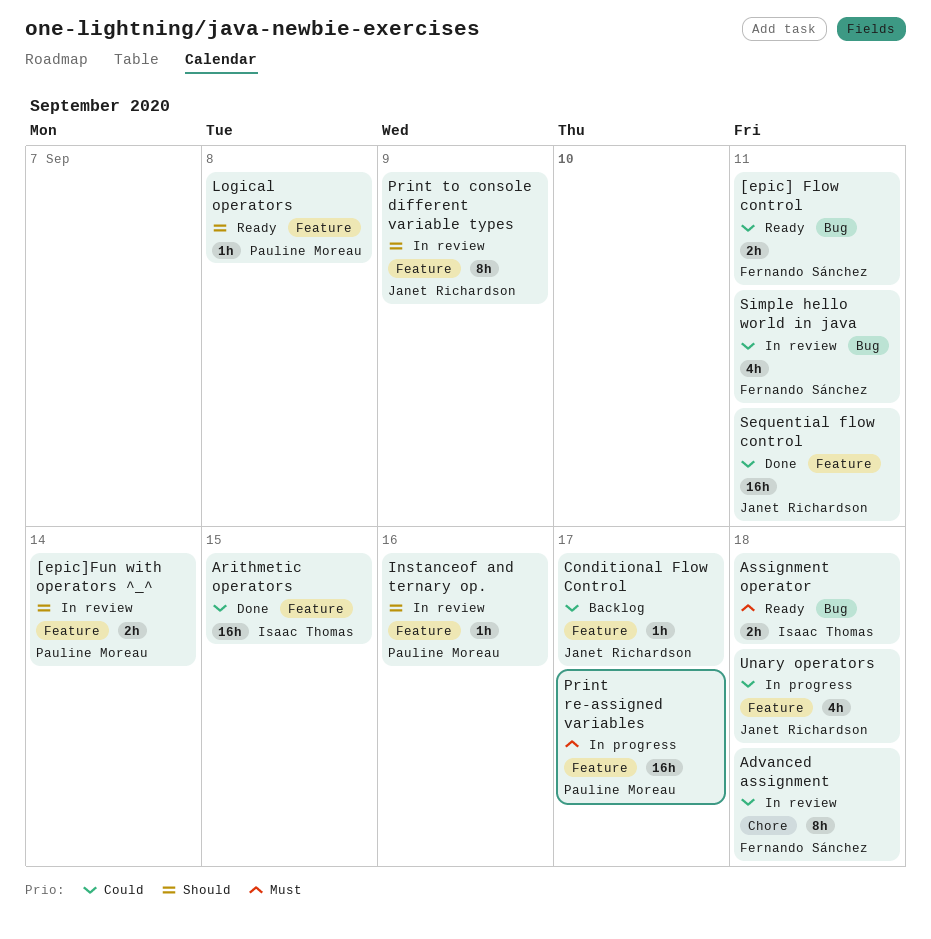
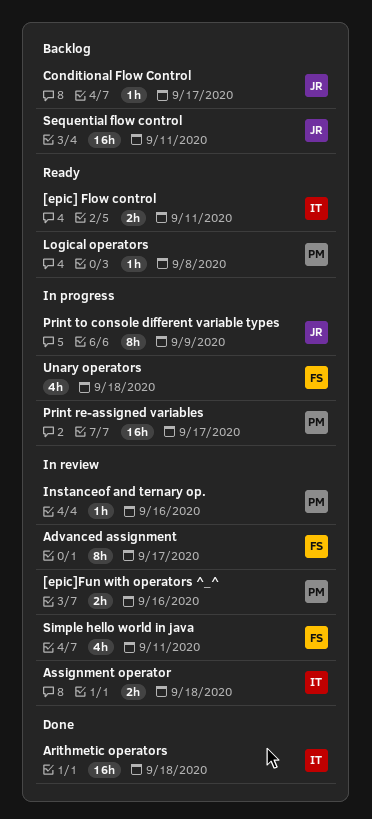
[epic] Flow control, owner: Fernando Sánchez -> Isaac Thomas
[epic]Fun with operators ^_^, due: Sep 14 -> Sep 16
Advanced assignment, due: Sep 18 -> Sep 17
Arithmetic operators, due: Sep 15 -> Sep 18
Assignment operator, status: Ready -> In review
Print to console different variable types, status: In review -> In progress
Sequential flow control, status: Done -> Backlog
Unary operators, owner: Janet Richardson -> Fernando Sánchez

